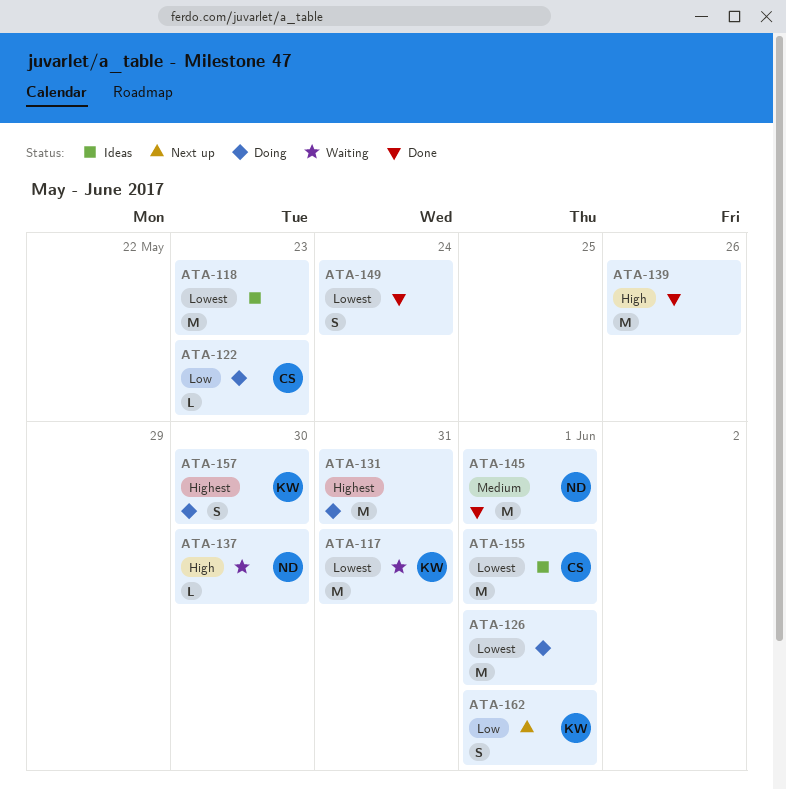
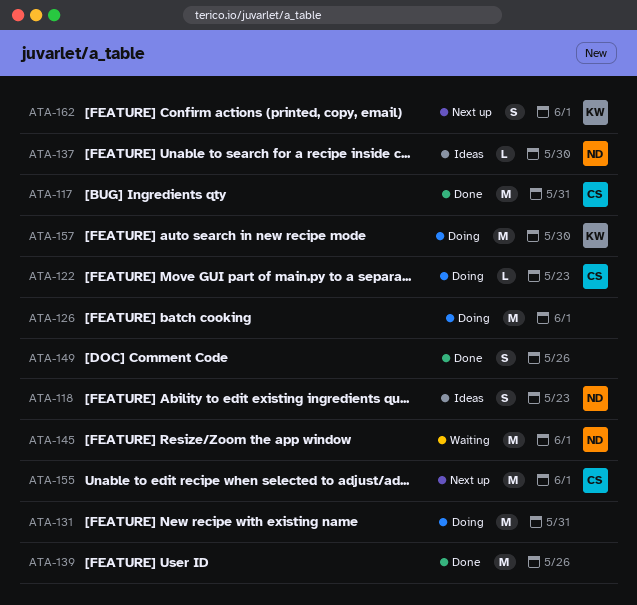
ATA-117, status: Waiting -> Done
ATA-117, owner: KW -> CS
ATA-118, owner: none -> ND
ATA-118, estimate: M -> S
ATA-137, status: Waiting -> Ideas
ATA-145, status: Done -> Waiting
ATA-149, due: May 24 -> May 26
ATA-155, status: Ideas -> Next up
ATA-157, estimate: S -> M

